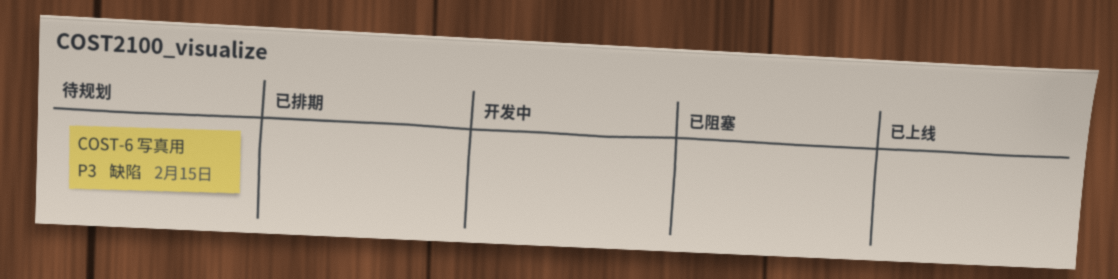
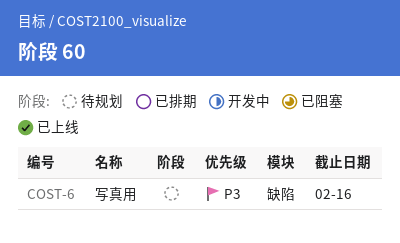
COST-6, due: Feb 15 -> Feb 16

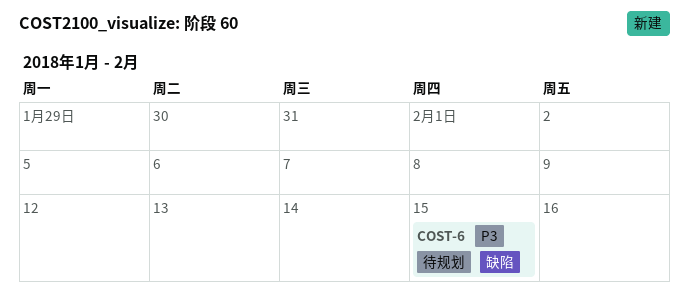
COST-6, due: Feb 16 -> Feb 15

